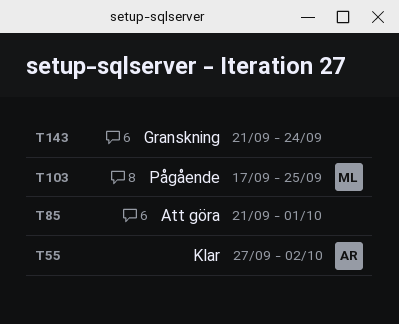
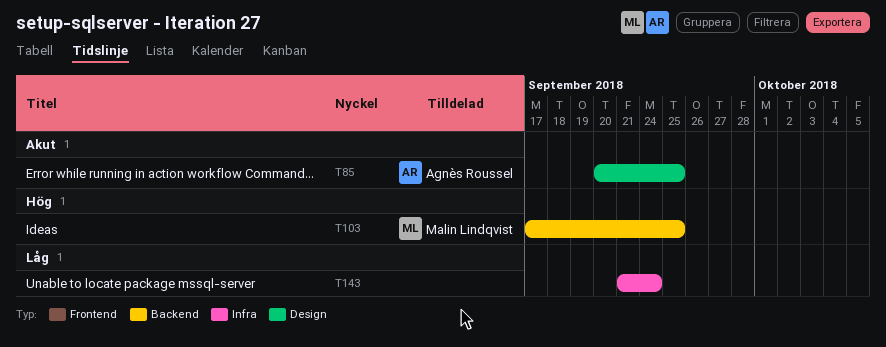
T55: present -> none
T85, owner: none -> Agnès Roussel
T85, start: Sep 21 -> Sep 20
T85, due: Oct 1 -> Sep 25

